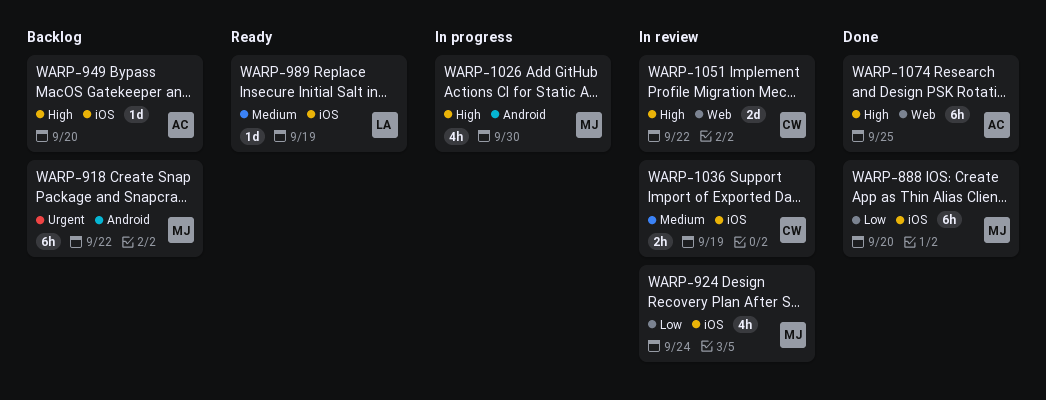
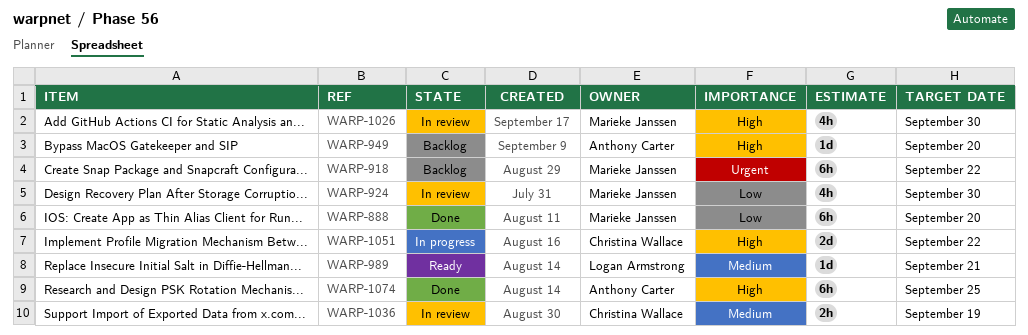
WARP-924, due: Sep 24 -> Sep 30
WARP-989, due: Sep 19 -> Sep 21
WARP-1026, status: In progress -> In review
WARP-1051, status: In review -> In progress

